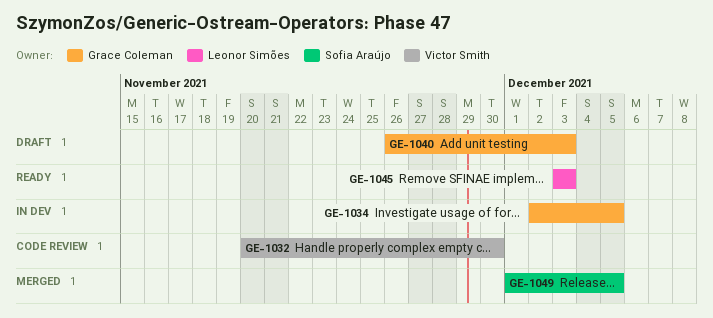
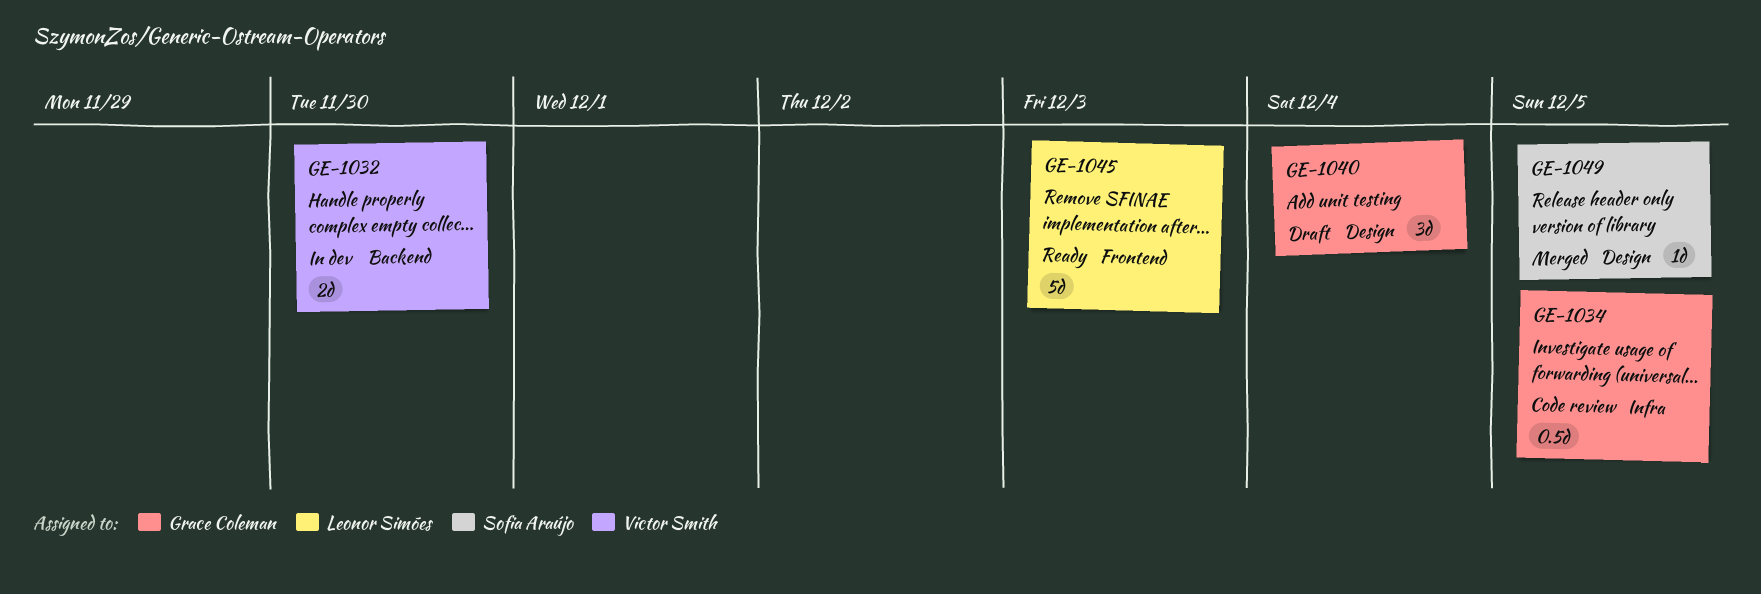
GE-1032, status: Code review -> In dev
GE-1034, status: In dev -> Code review
GE-1040, due: Dec 3 -> Dec 4

